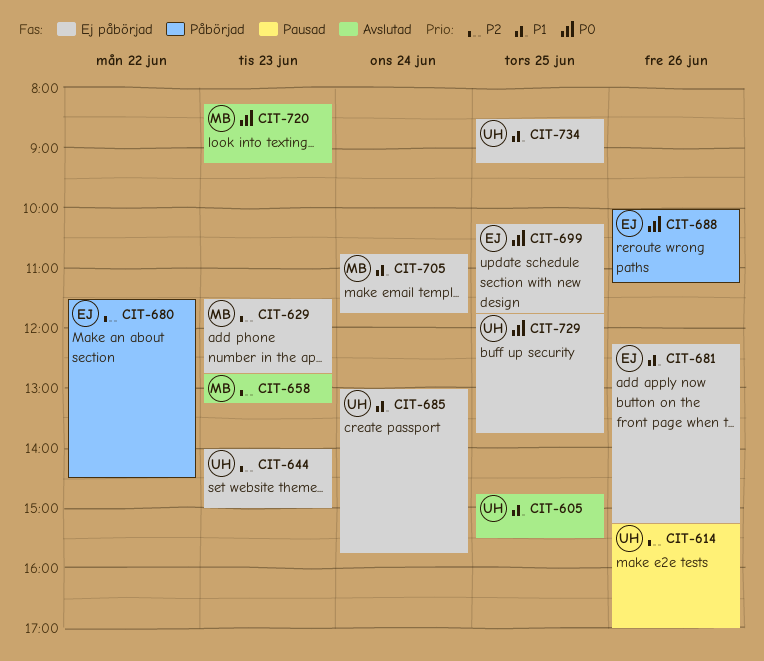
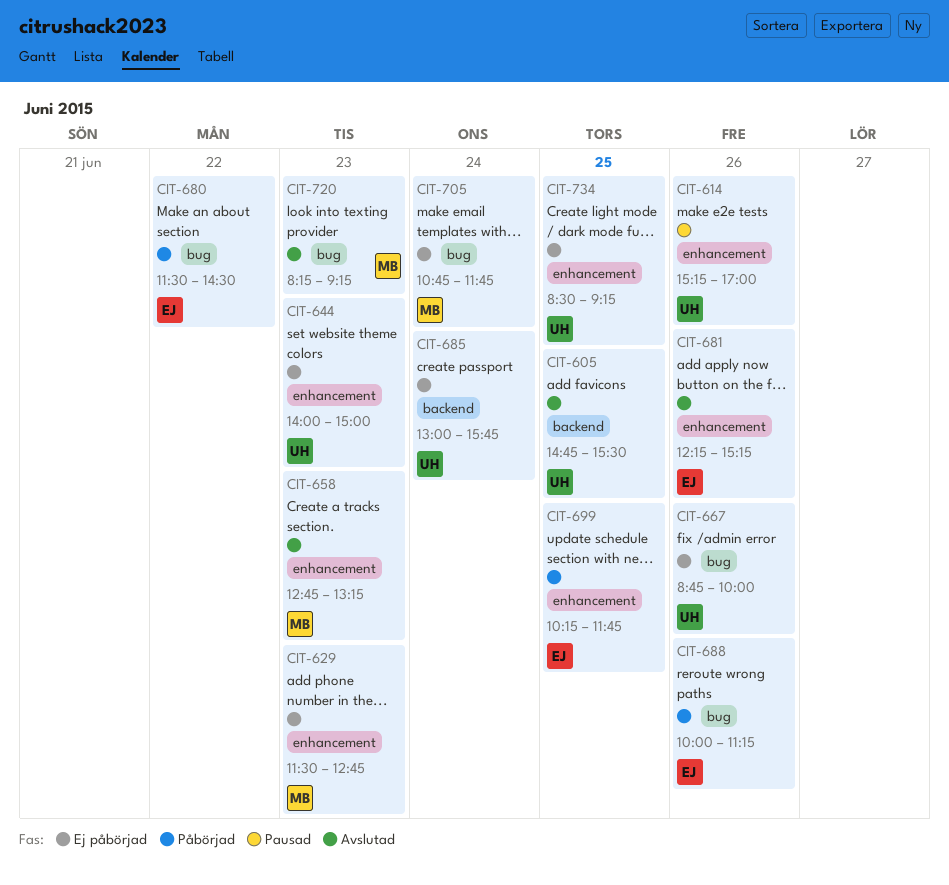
CIT-667: none -> present
CIT-681, status: Ej påbörjad -> Avslutad
CIT-699, status: Ej påbörjad -> Påbörjad
CIT-729: present -> none

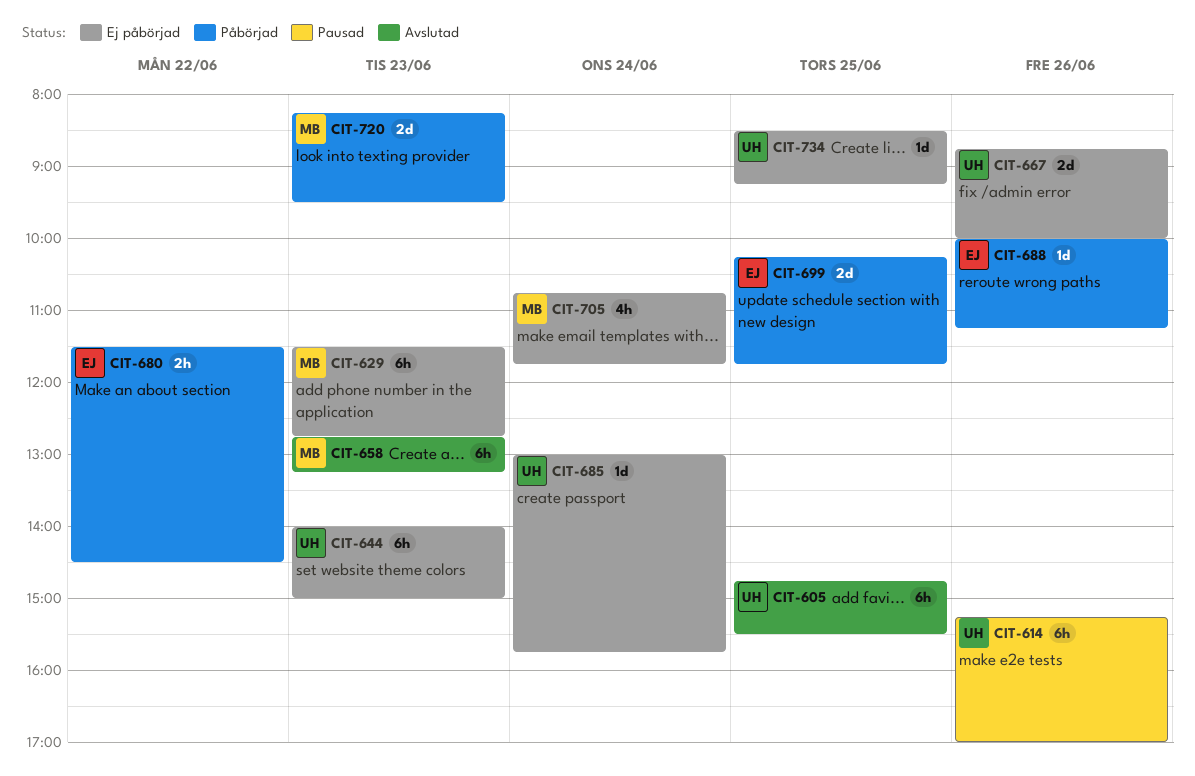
CIT-681: present -> none
CIT-720, status: Avslutad -> Påbörjad
CIT-720, ends: 09:15 -> 09:30

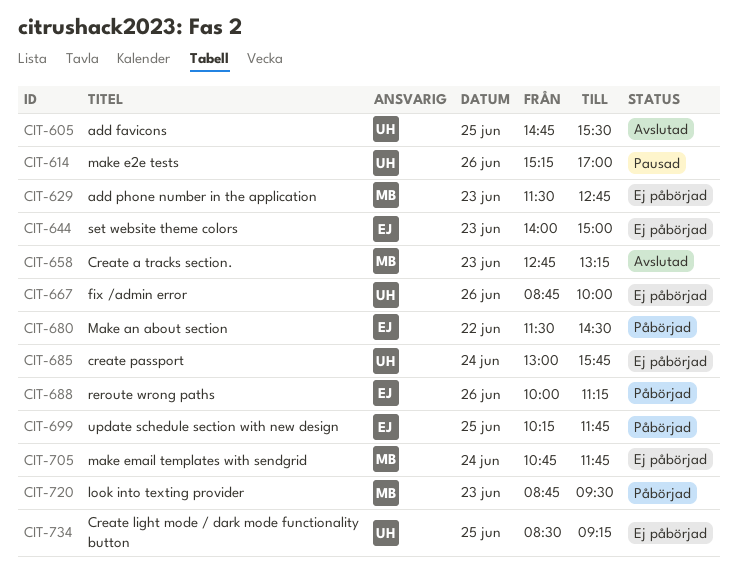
CIT-644, owner: UH -> EJ
CIT-720, begins: 08:15 -> 08:45

